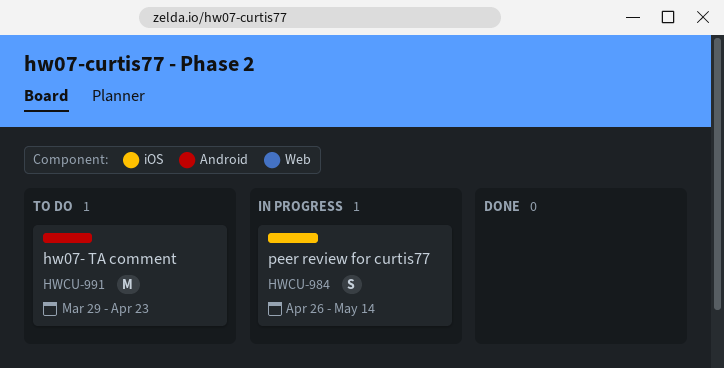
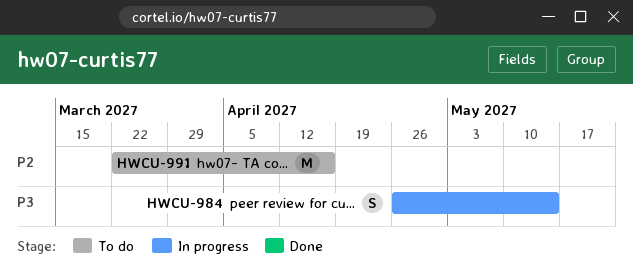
HWCU-991, start: Mar 29 -> Mar 22
HWCU-991, due: Apr 23 -> Apr 16

